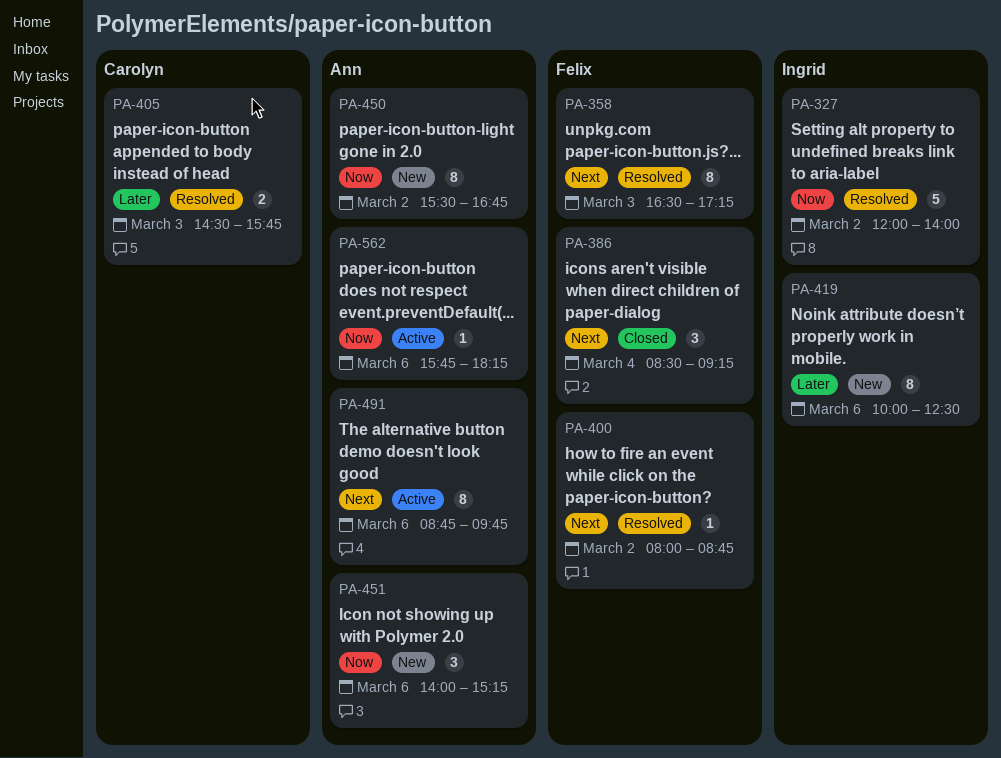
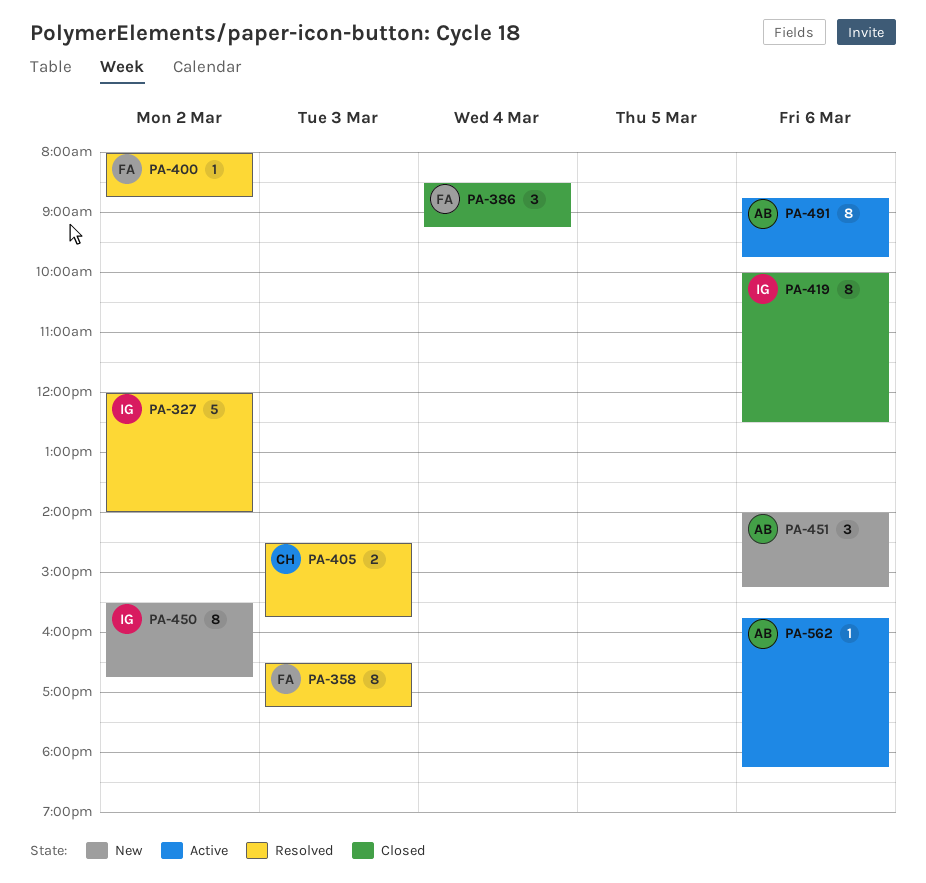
PA-419, status: New -> Closed
PA-450, owner: Ann -> Ingrid

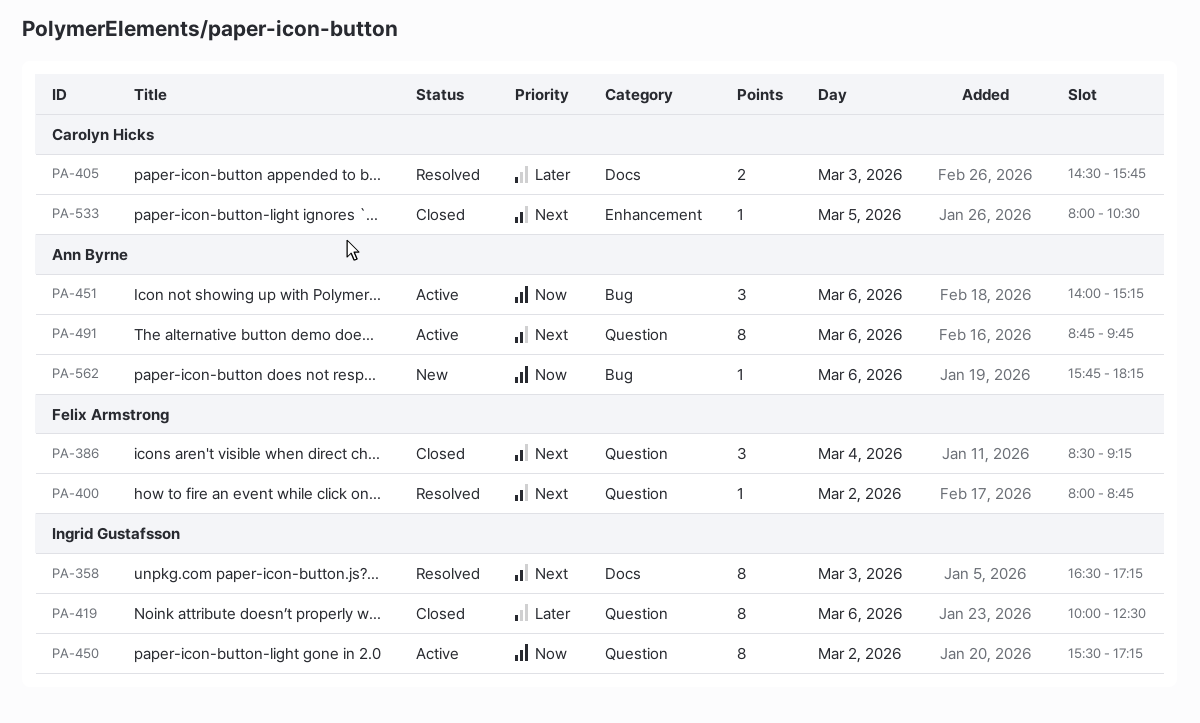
PA-327: present -> none
PA-358, owner: Felix Armstrong -> Ingrid Gustafsson
PA-450, status: New -> Active
PA-450, ends: 16:45 -> 17:15
PA-451, status: New -> Active
PA-533: none -> present
PA-562, status: Active -> New

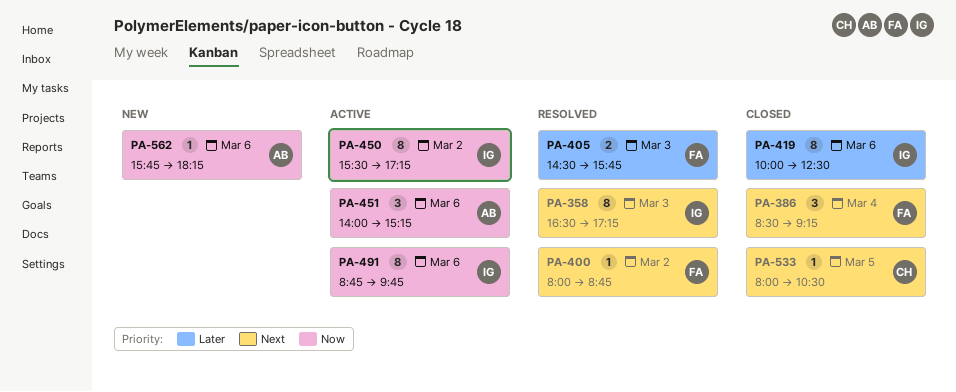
PA-405, owner: Carolyn Hicks -> Felix Armstrong
PA-491, owner: Ann Byrne -> Ingrid Gustafsson
PA-491, priority: Next -> Now

